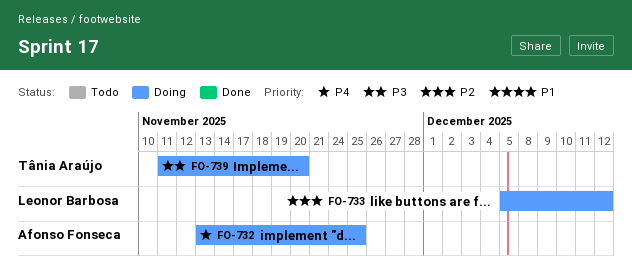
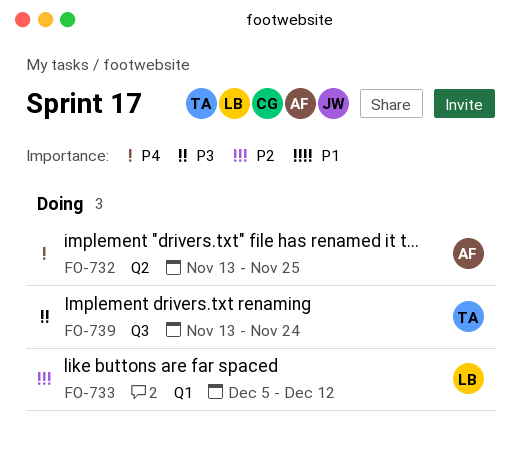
FO-739, start: Nov 11 -> Nov 13
FO-739, due: Nov 20 -> Nov 24

